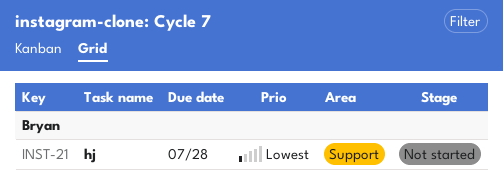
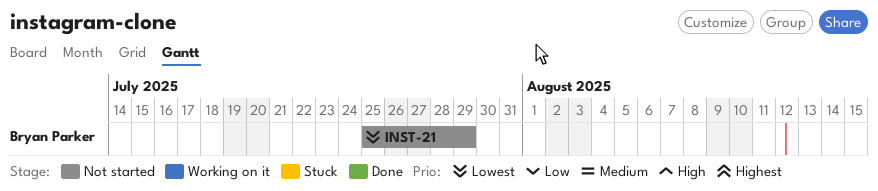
INST-21, due: Jul 28 -> Jul 29

